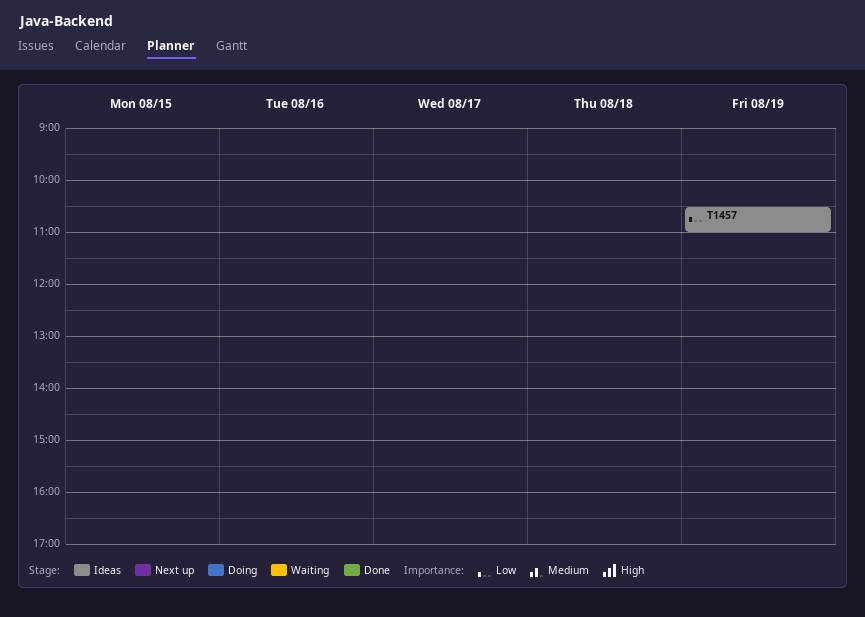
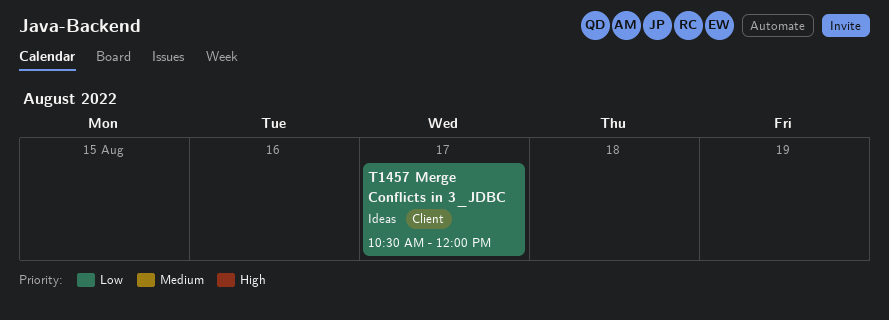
T1457, day: Aug 19 -> Aug 17
T1457, ends: 11:00 -> 12:00

